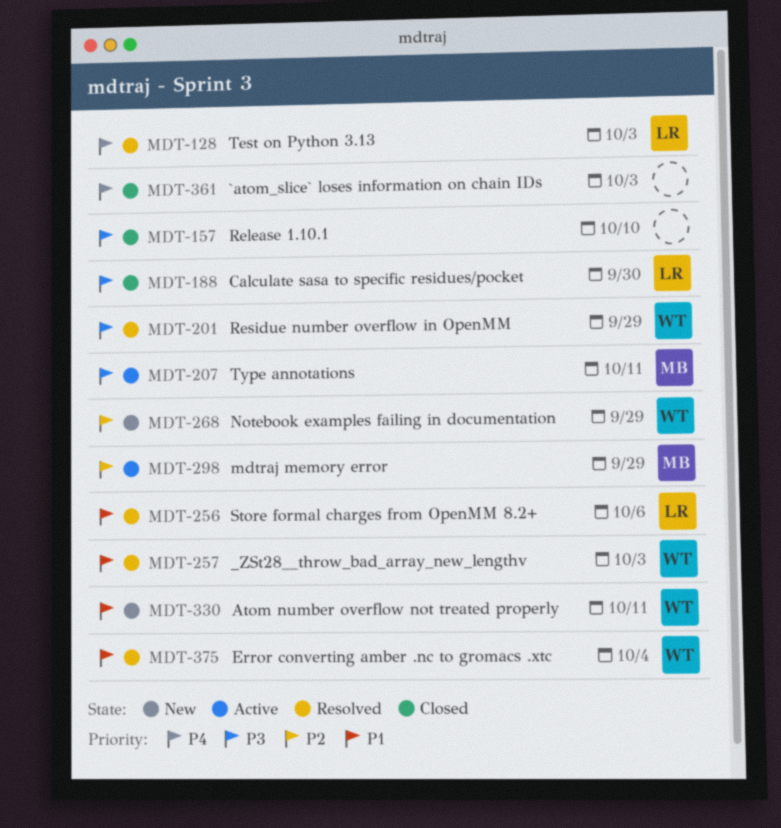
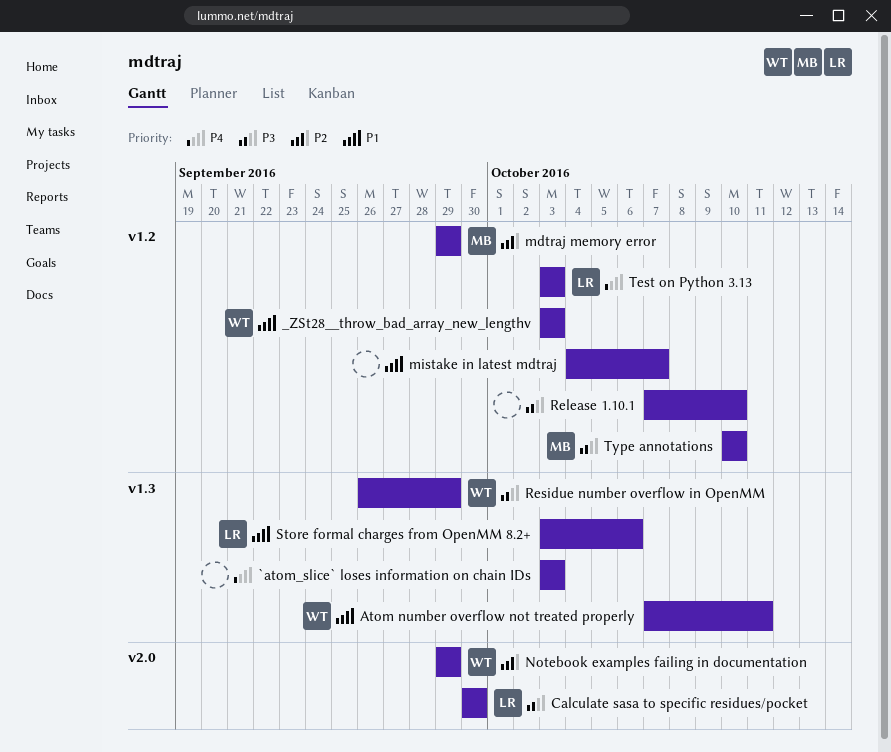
Error converting amber .nc to gromacs .xtc: present -> none
mistake in latest mdtraj: none -> present
Type annotations, due: Oct 11 -> Oct 10

